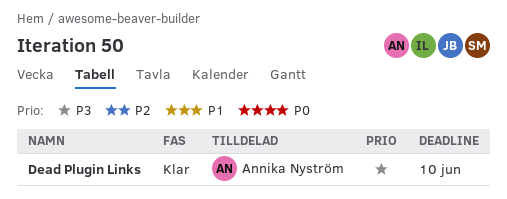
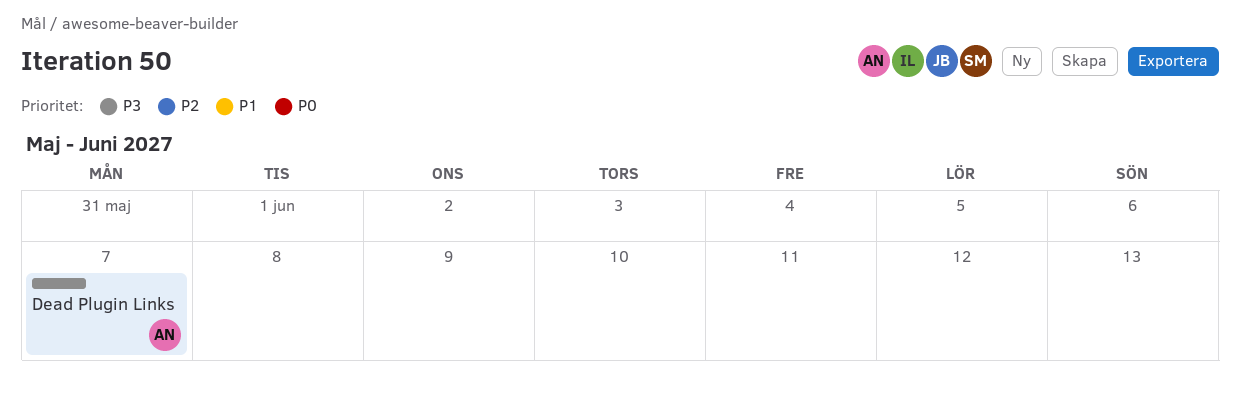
Dead Plugin Links, due: Jun 10 -> Jun 7

